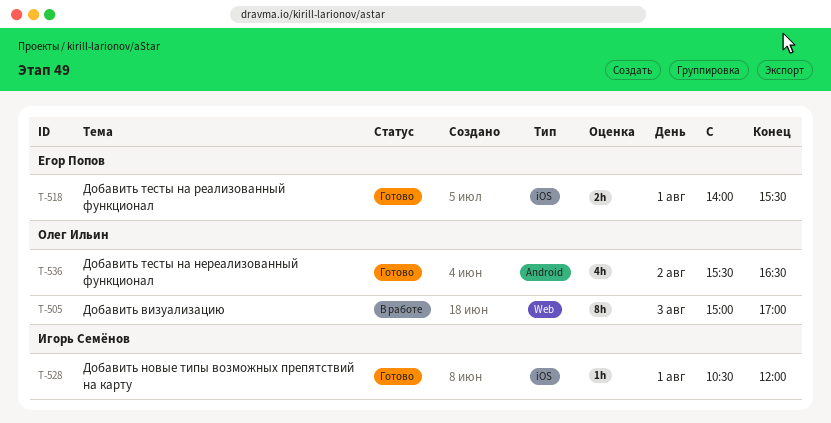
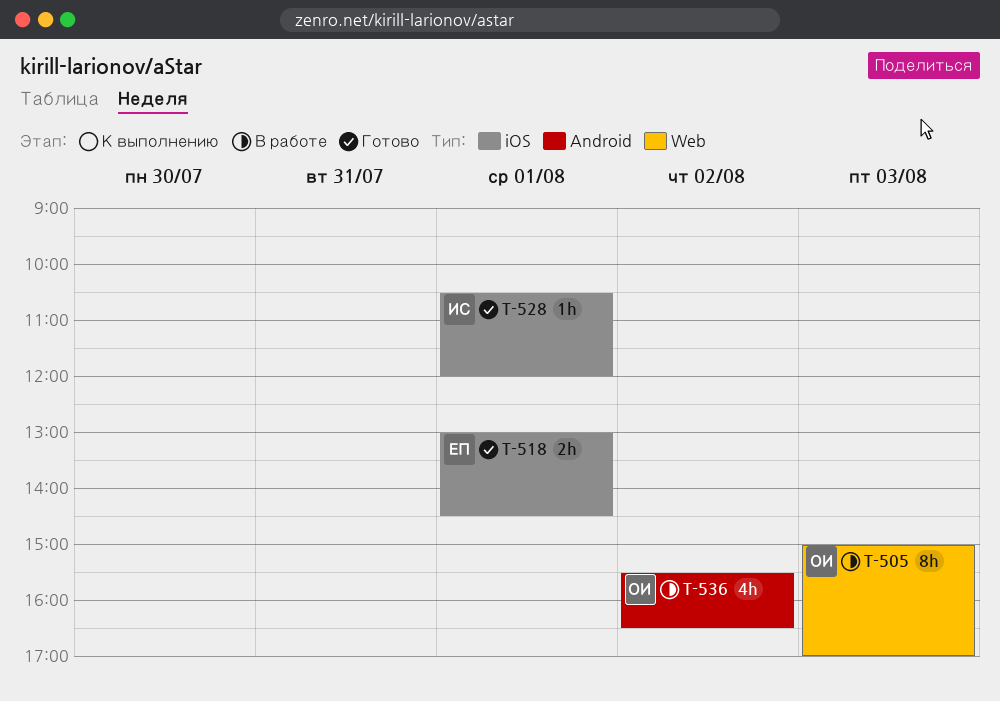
T-518, begins: 14:00 -> 13:00
T-518, ends: 15:30 -> 14:30
T-536, status: Готово -> В работе

